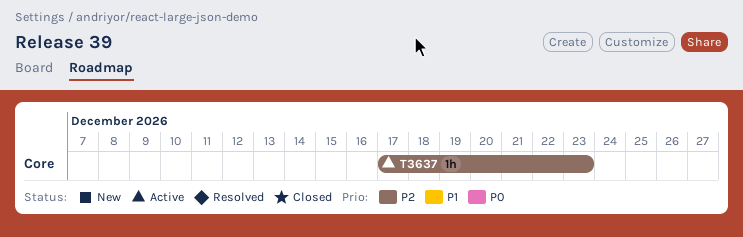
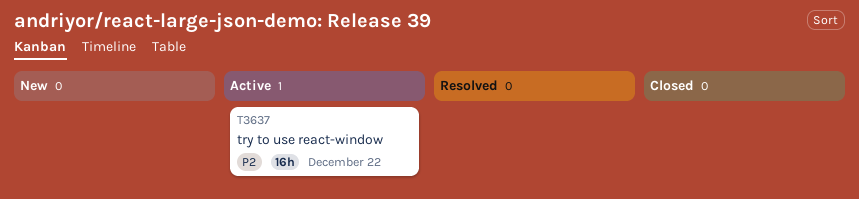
T3637, estimate: 1h -> 16h
T3637, due: Dec 23 -> Dec 22

